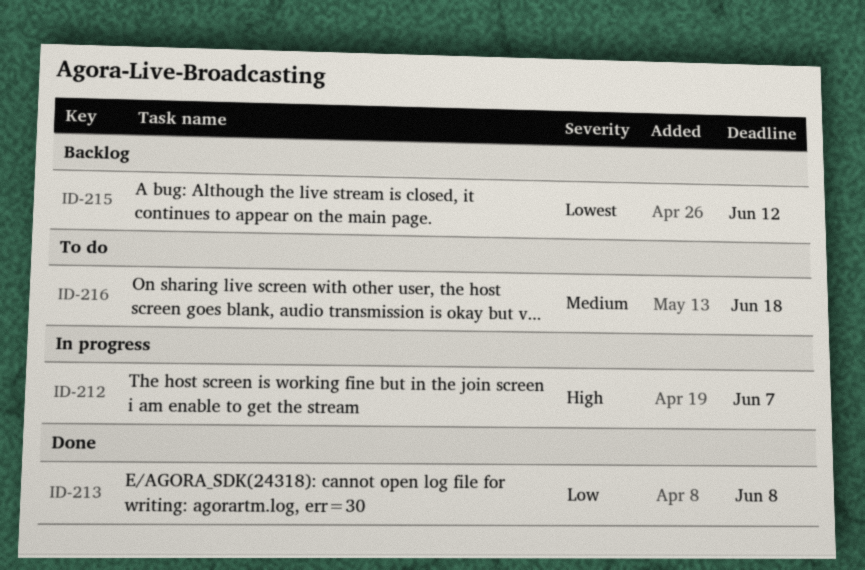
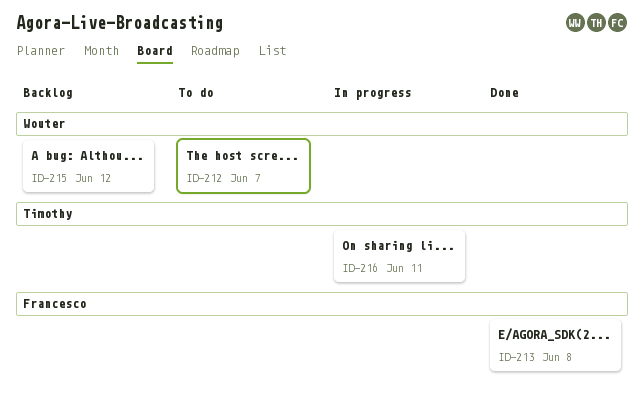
ID-212, status: In progress -> To do
ID-216, status: To do -> In progress
ID-216, due: Jun 18 -> Jun 11

